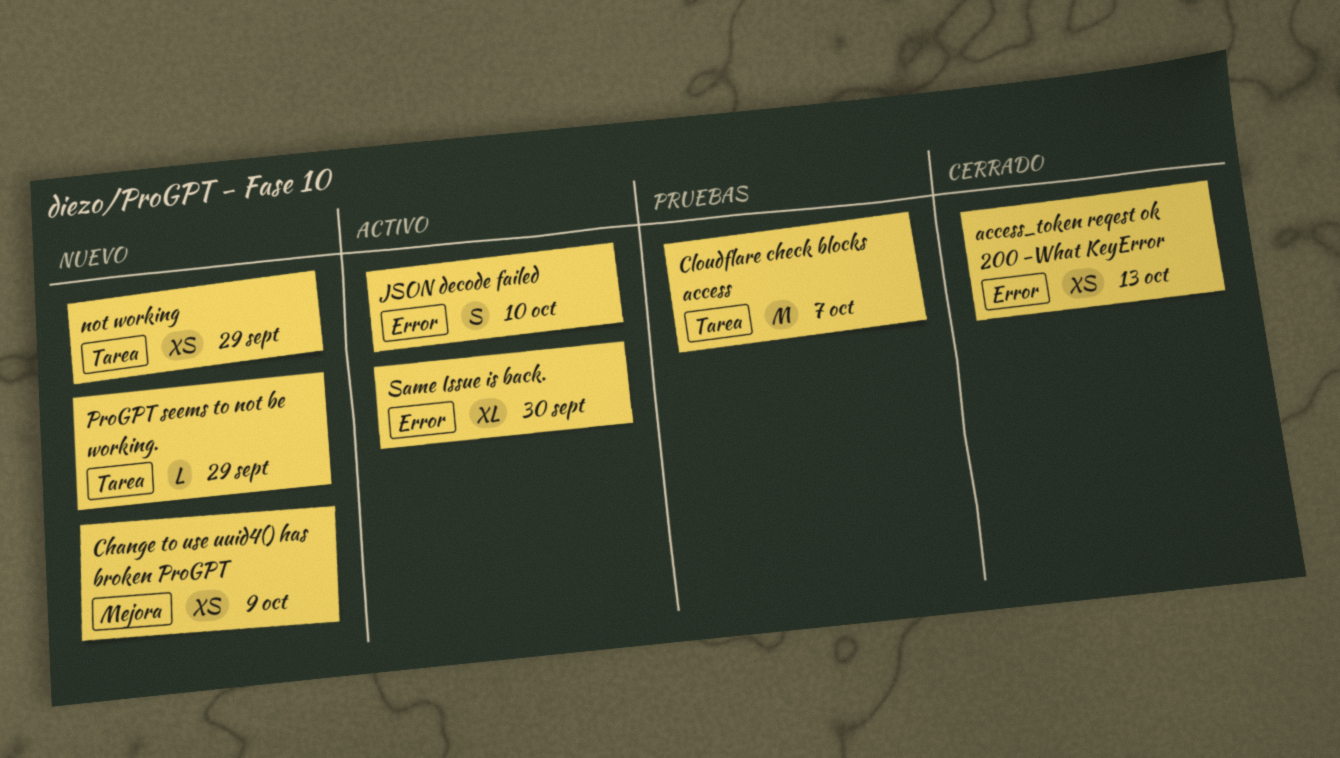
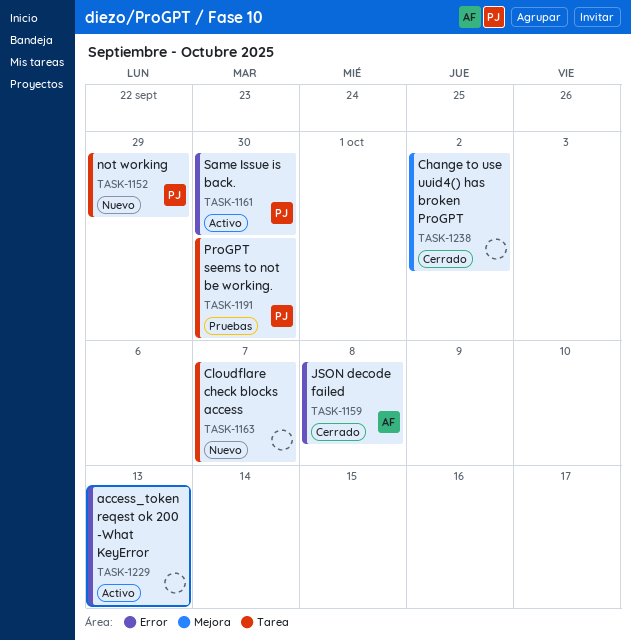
access_token reqest ok 200 -What KeyError, status: Cerrado -> Activo
Change to use uuid4() has broken ProGPT, status: Nuevo -> Cerrado
Change to use uuid4() has broken ProGPT, due: Oct 9 -> Oct 2
Cloudflare check blocks access, status: Pruebas -> Nuevo
JSON decode failed, status: Activo -> Cerrado
JSON decode failed, due: Oct 10 -> Oct 8
ProGPT seems to not be working., status: Nuevo -> Pruebas
ProGPT seems to not be working., due: Sep 29 -> Sep 30

